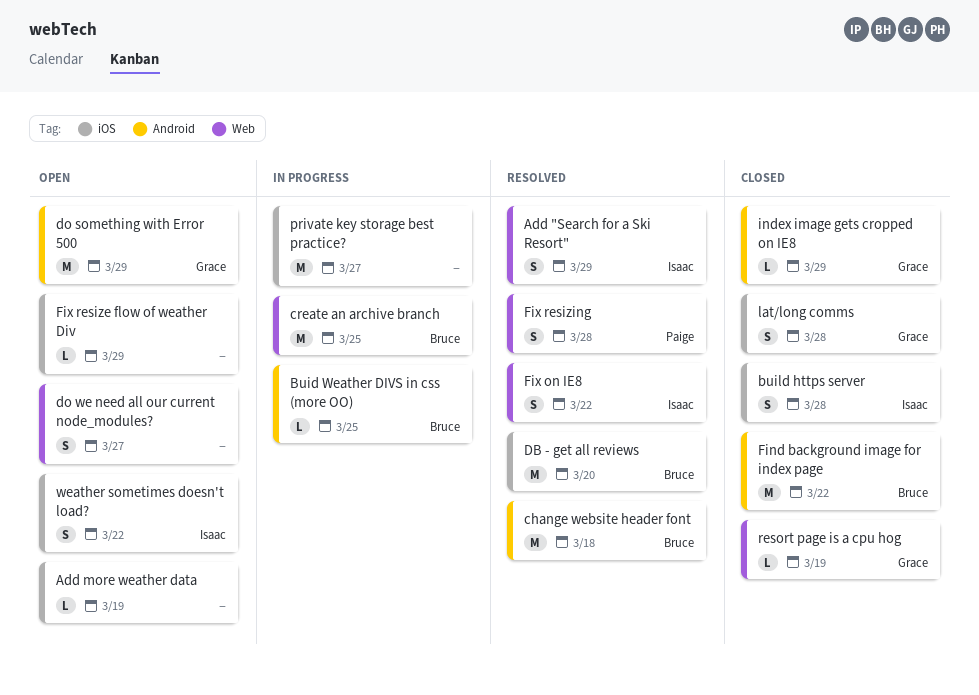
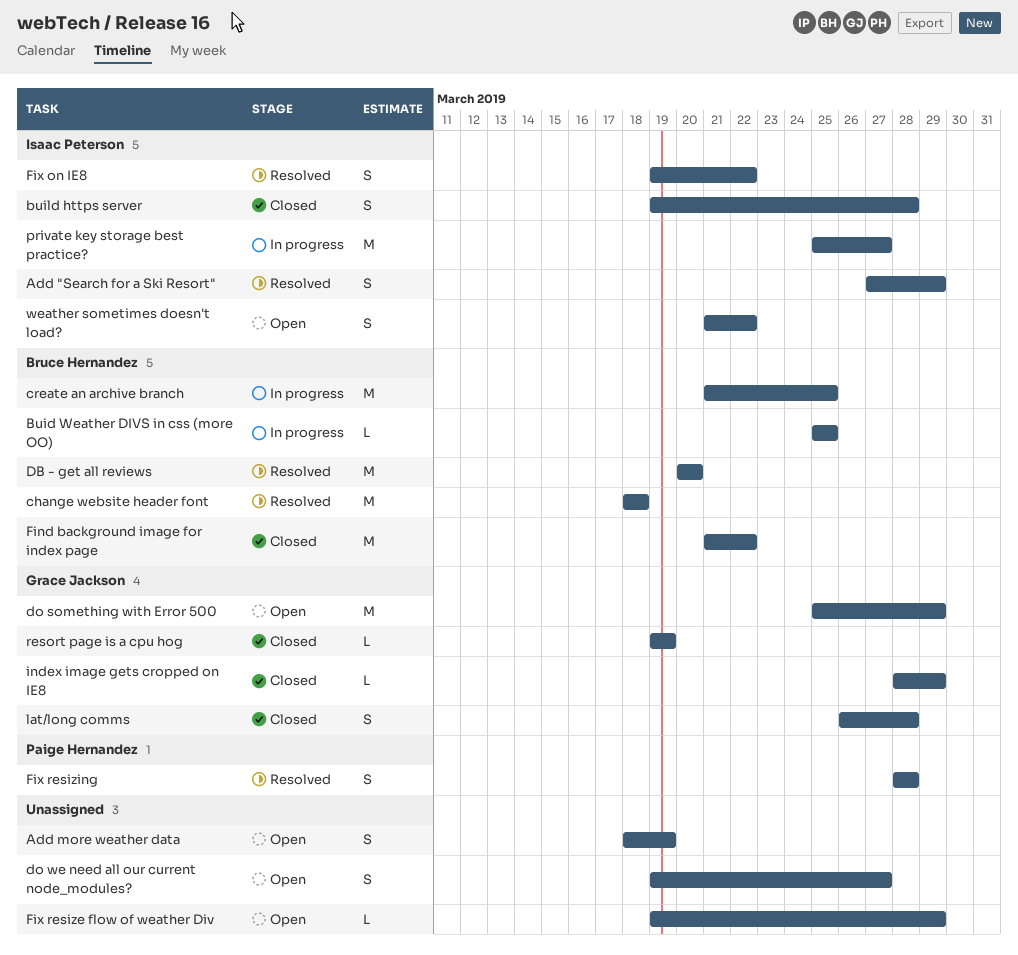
Add more weather data, estimate: L -> S
private key storage best practice?, owner: none -> Isaac Peterson

